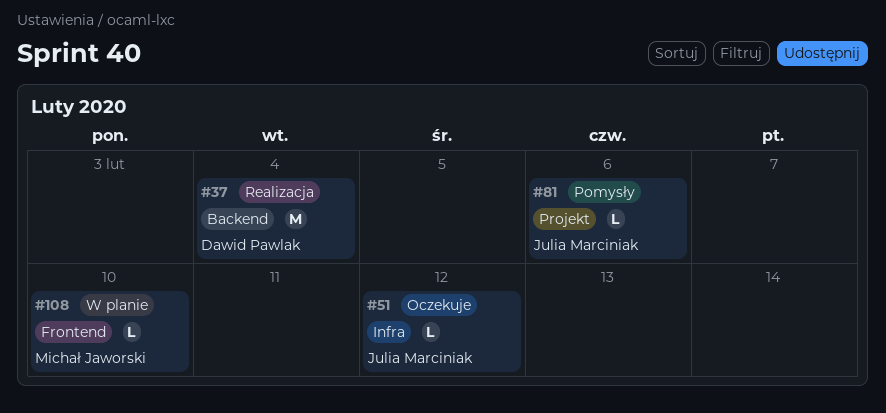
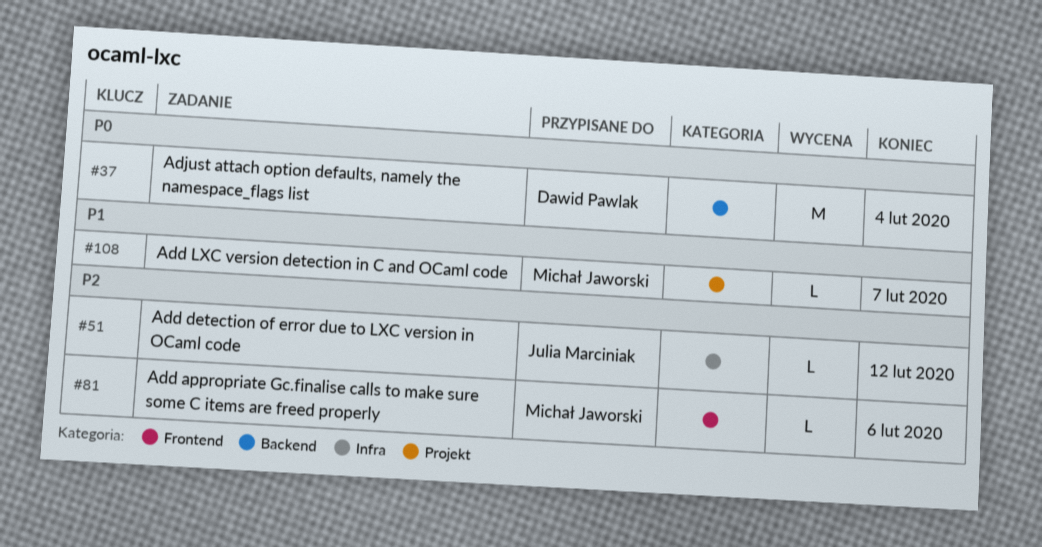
#81, owner: Julia Marciniak -> Michał Jaworski
#81, label: Projekt -> Frontend
#108, label: Frontend -> Projekt
#108, due: Feb 10 -> Feb 7

